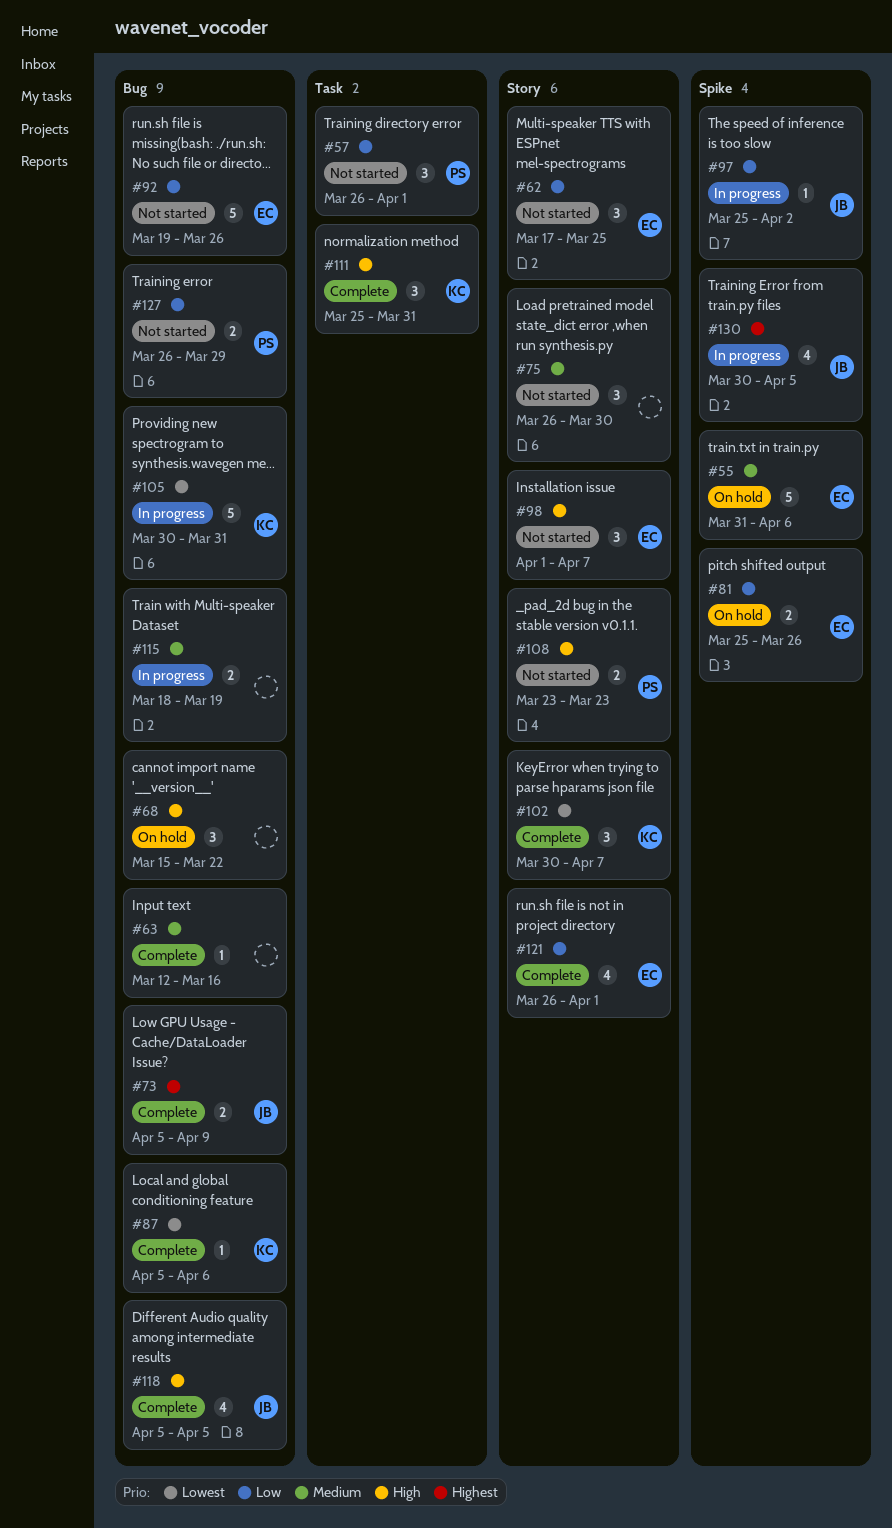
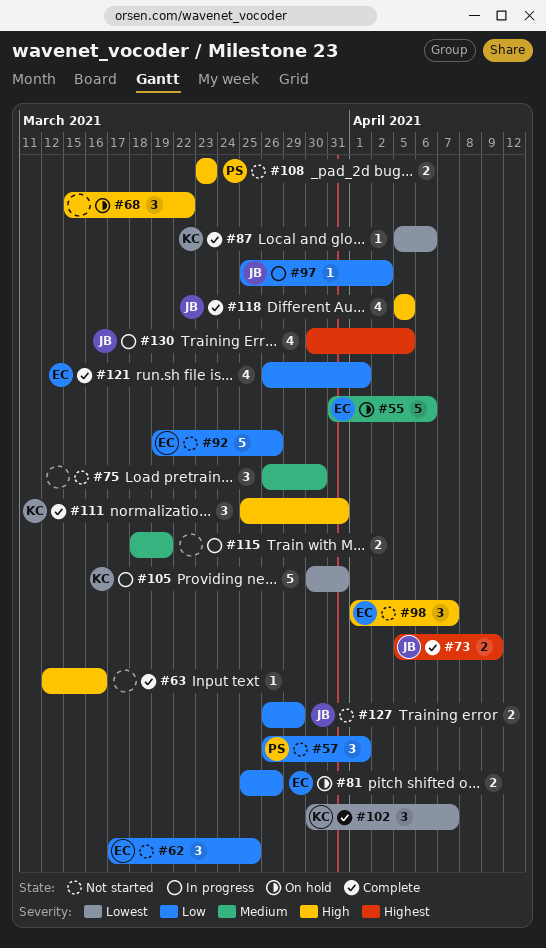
#63, priority: Medium -> High
#127, owner: PS -> JB

